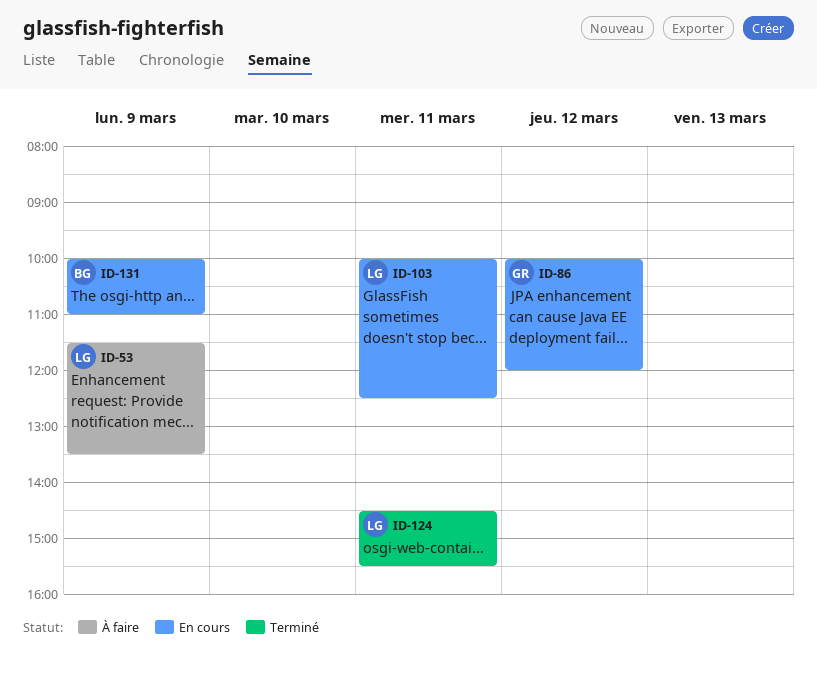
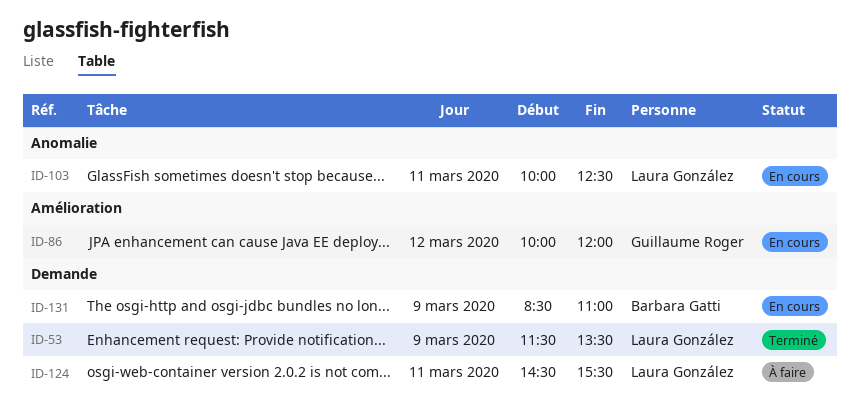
ID-53, status: À faire -> Terminé
ID-124, status: Terminé -> À faire
ID-131, begins: 10:00 -> 08:30

